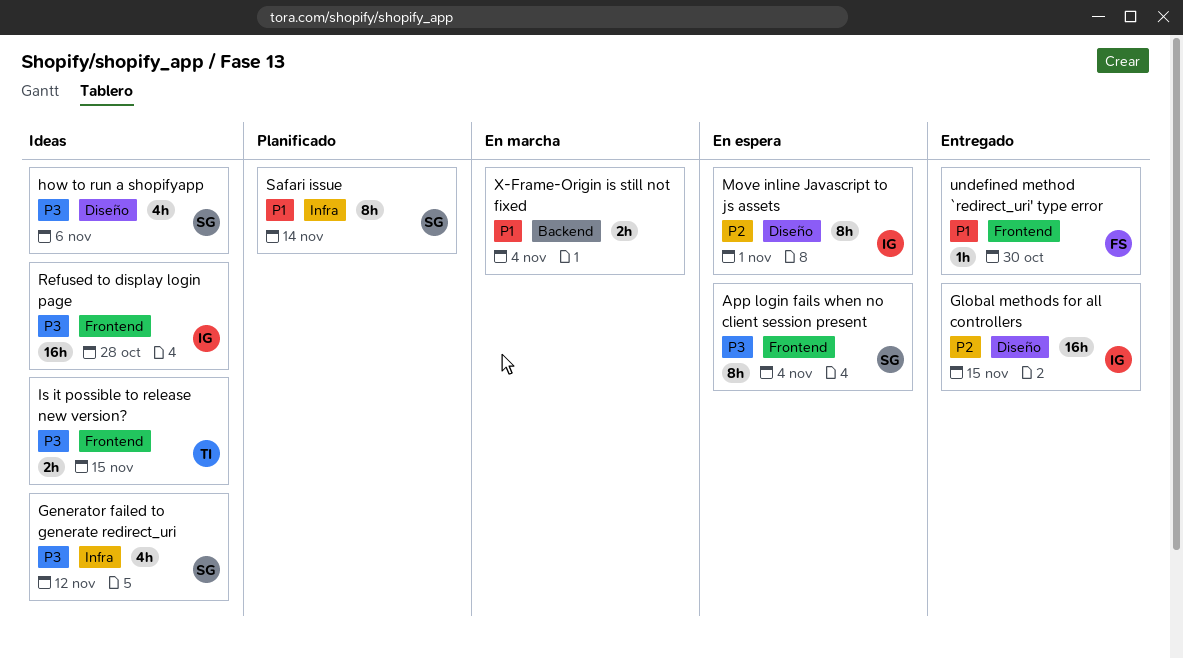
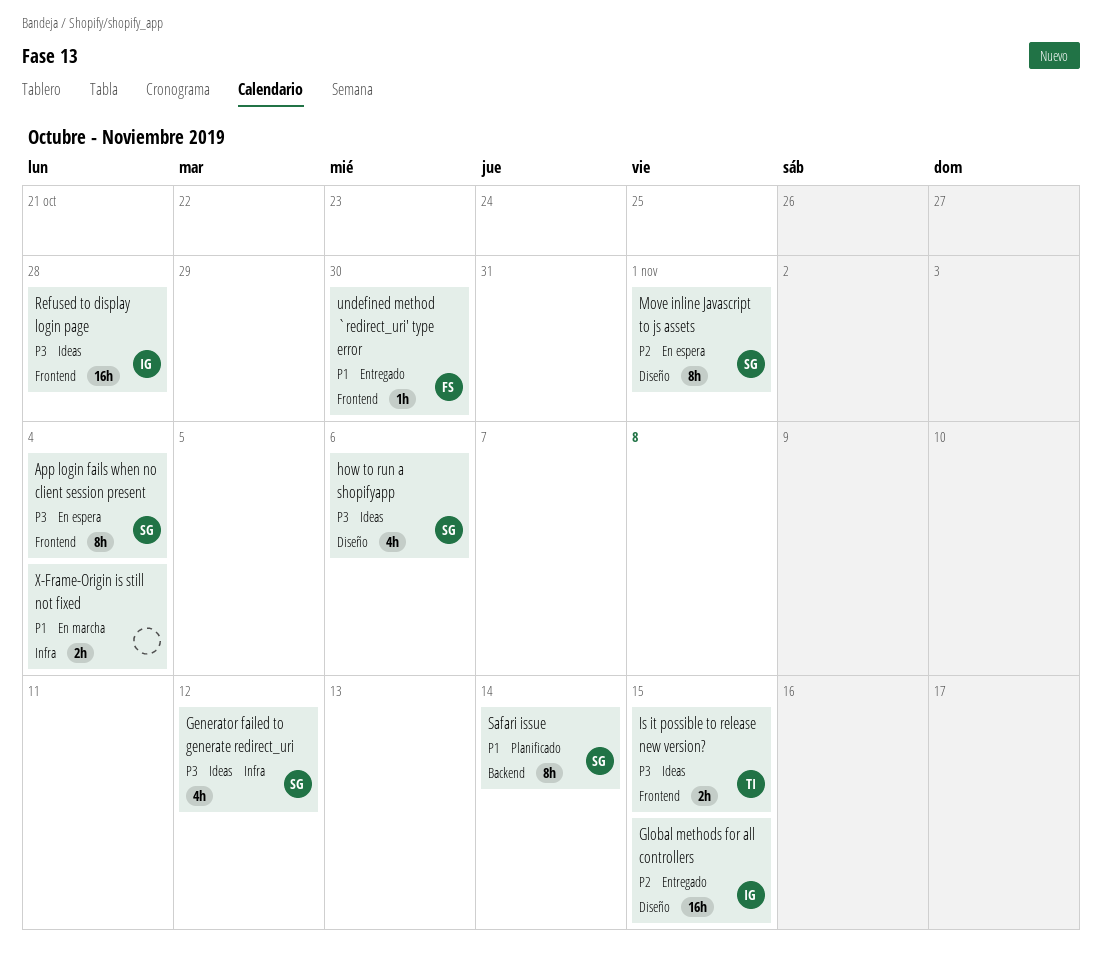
Move inline Javascript to js assets, owner: IG -> SG
Safari issue, label: Infra -> Backend
X-Frame-Origin is still not fixed, label: Backend -> Infra

